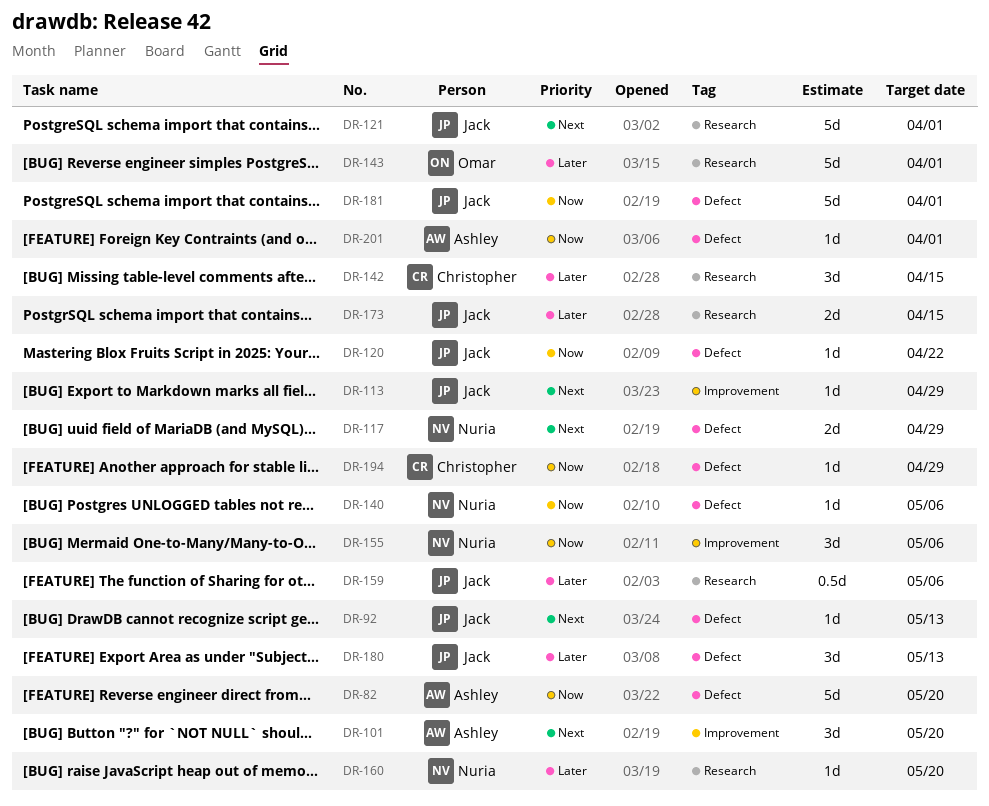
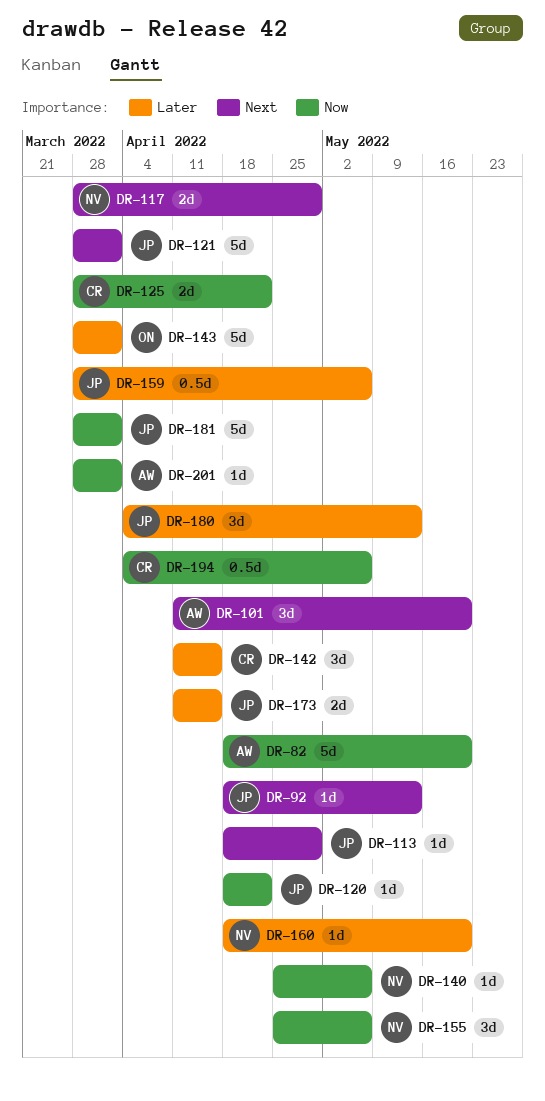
DR-125: none -> present
DR-194, estimate: 1d -> 0.5d
DR-194, due: Apr 29 -> May 6

